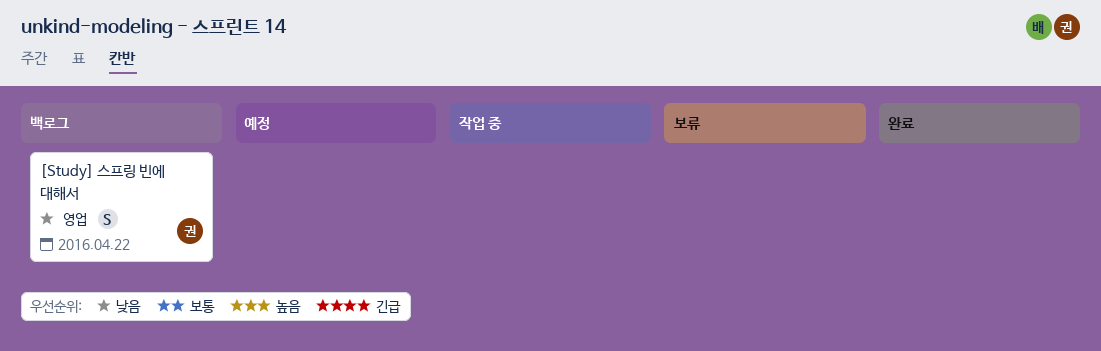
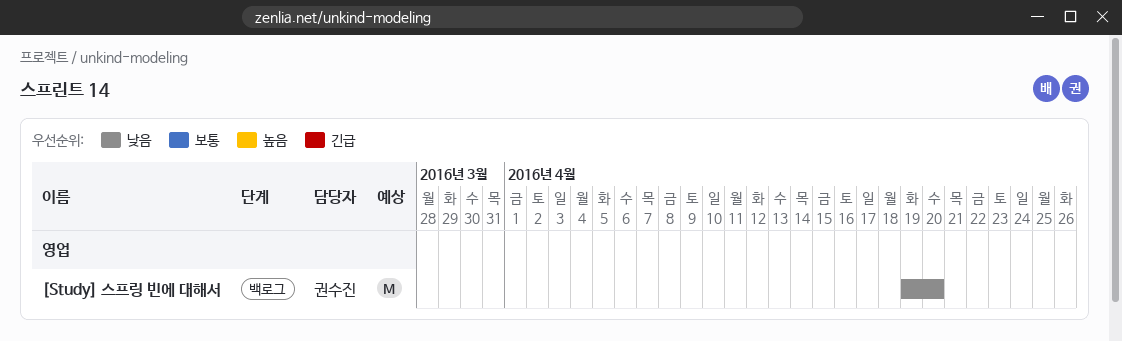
[Study] 스프링 빈에 대해서, estimate: S -> M
[Study] 스프링 빈에 대해서, due: Apr 22 -> Apr 20

